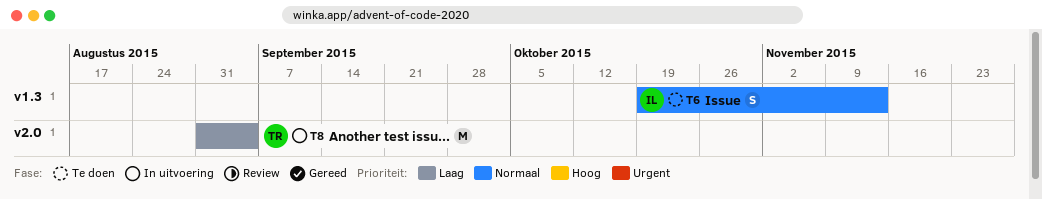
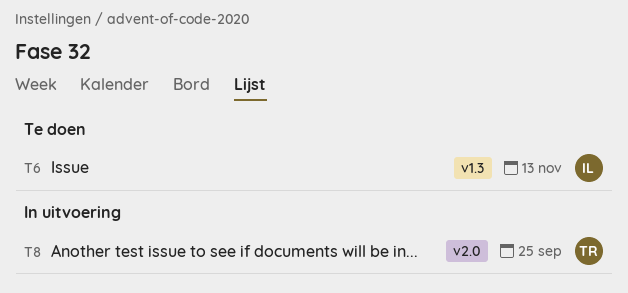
T8, due: Sep 4 -> Sep 25

